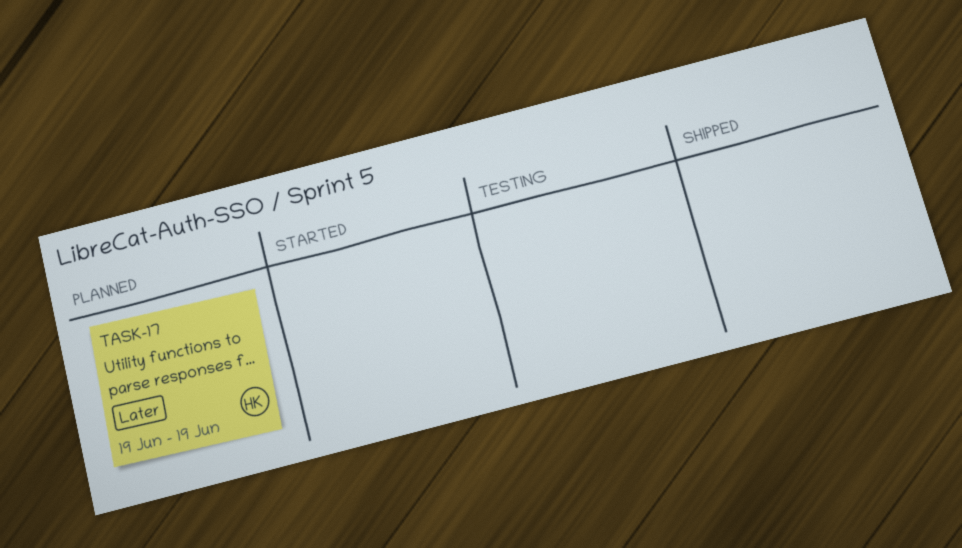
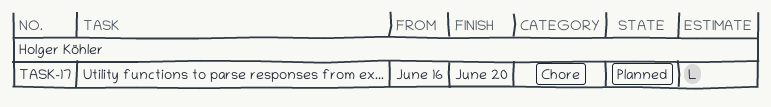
TASK-17, start: Jun 19 -> Jun 16
TASK-17, due: Jun 19 -> Jun 20

